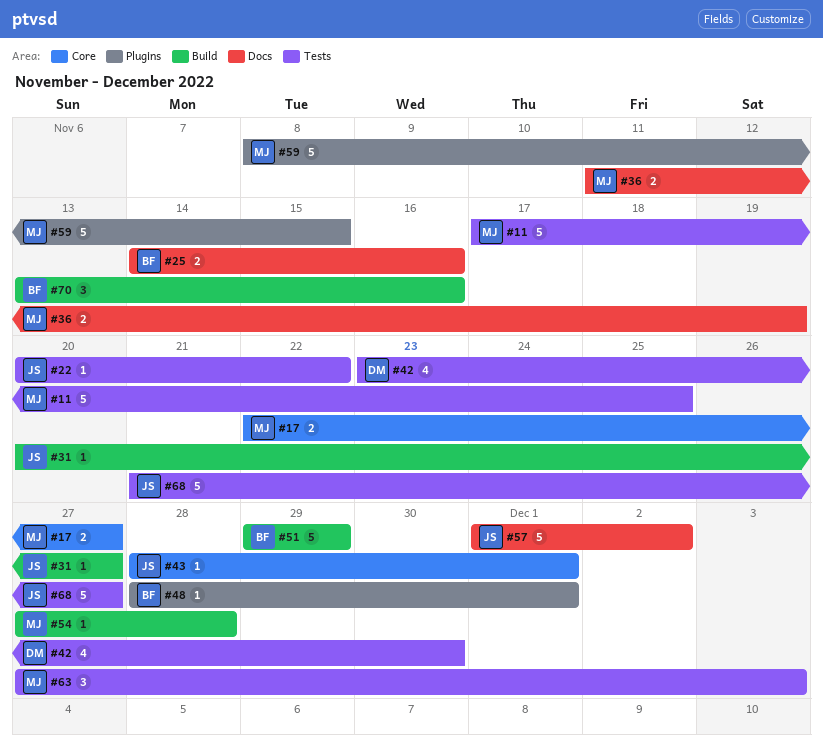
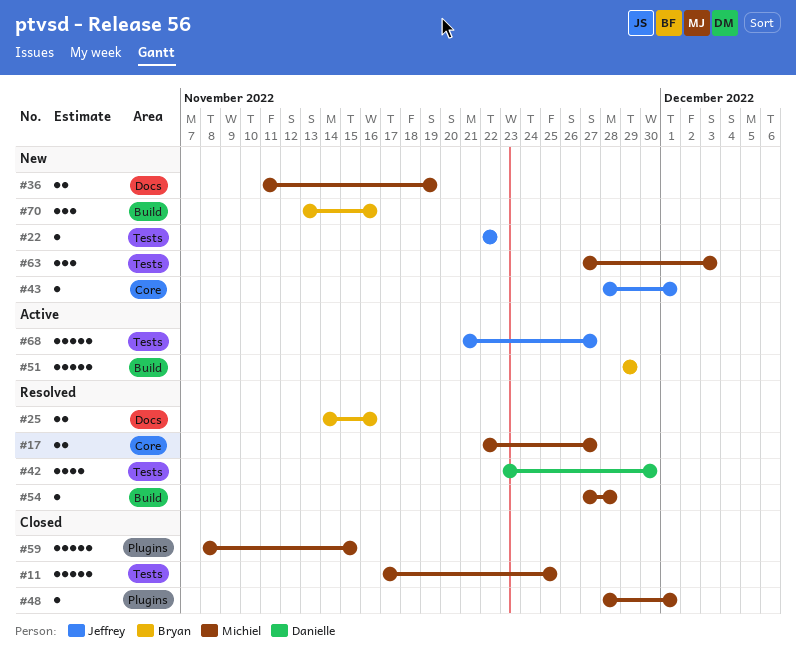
#22, start: Nov 20 -> Nov 22
#31: present -> none
#48, owner: Bryan -> Michiel
#57: present -> none

